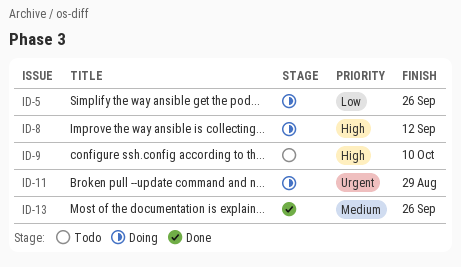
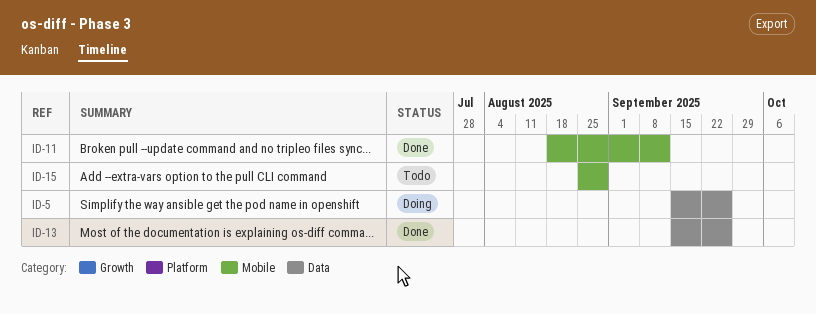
ID-8: present -> none
ID-9: present -> none
ID-11, status: Doing -> Done
ID-11, due: Aug 29 -> Sep 12
ID-15: none -> present

